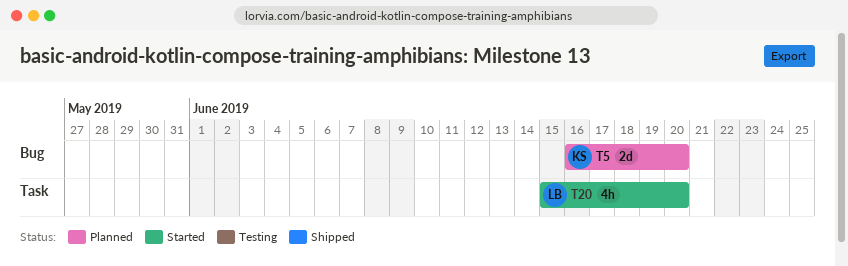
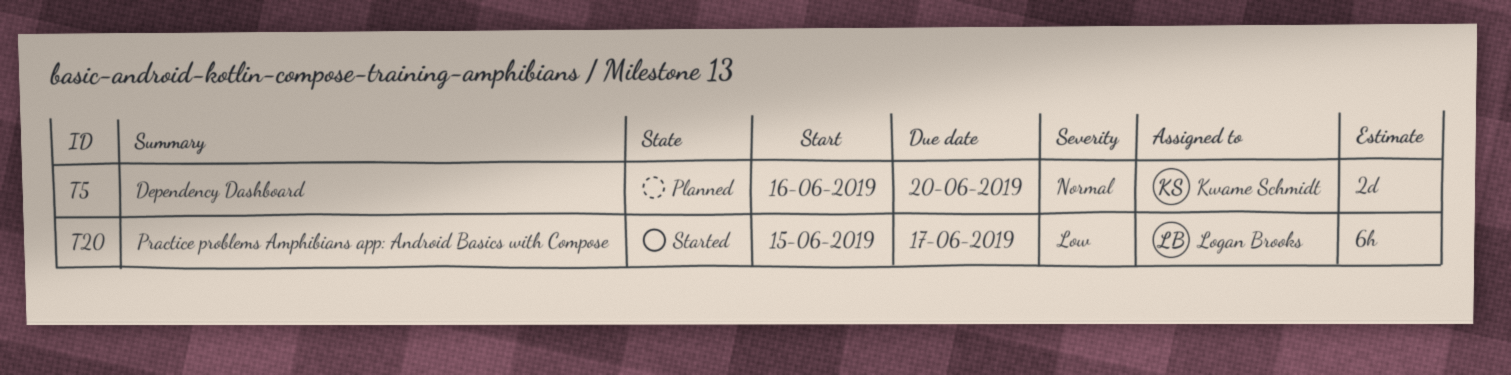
T20, estimate: 4h -> 6h
T20, due: Jun 20 -> Jun 17

